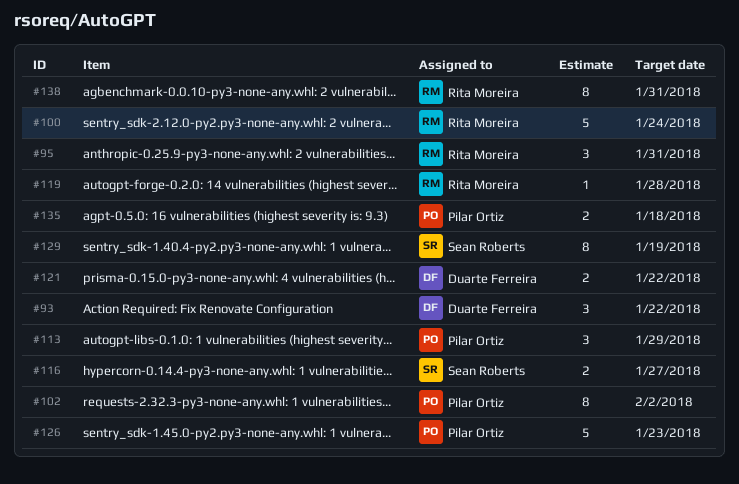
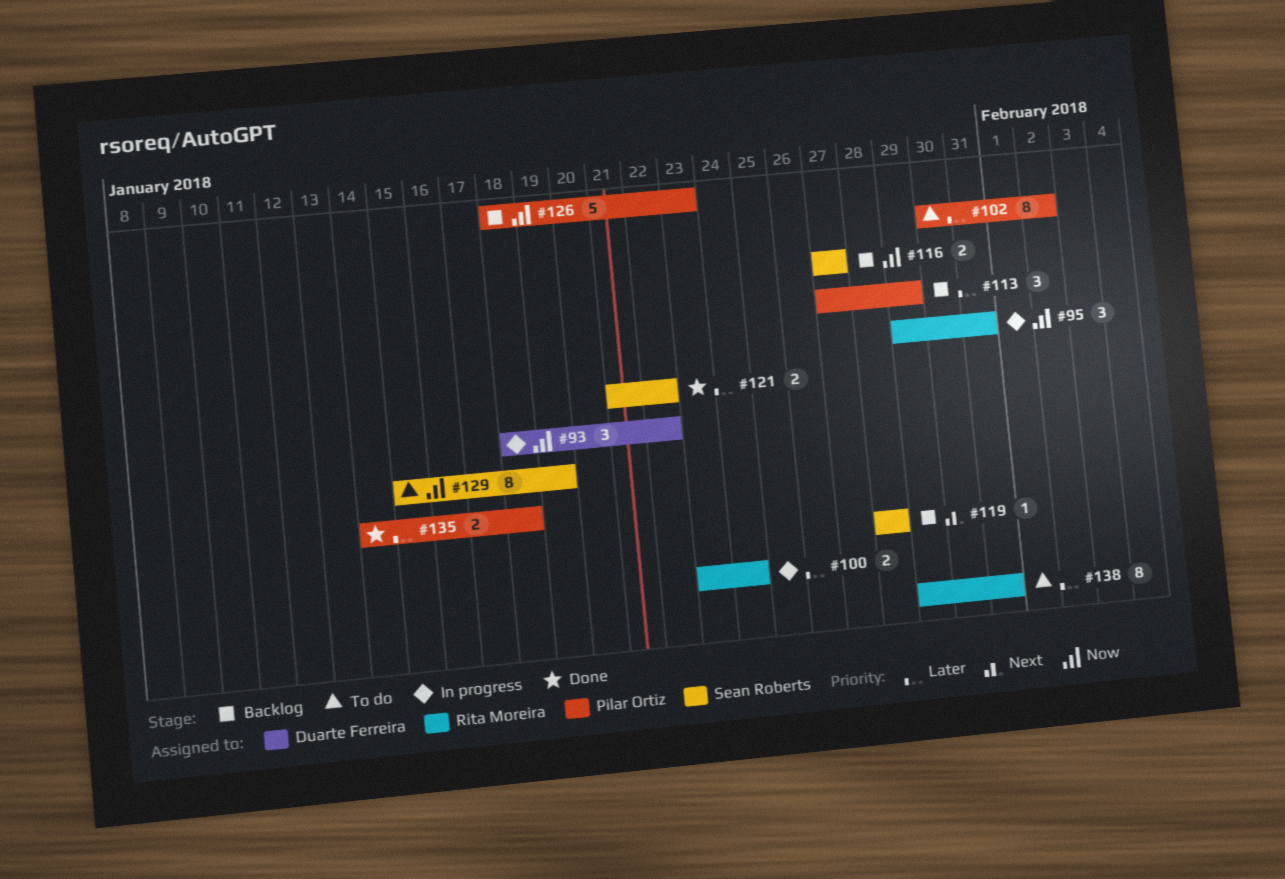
#100, estimate: 5 -> 2
#119, owner: Rita Moreira -> Sean Roberts
#121, owner: Duarte Ferreira -> Sean Roberts

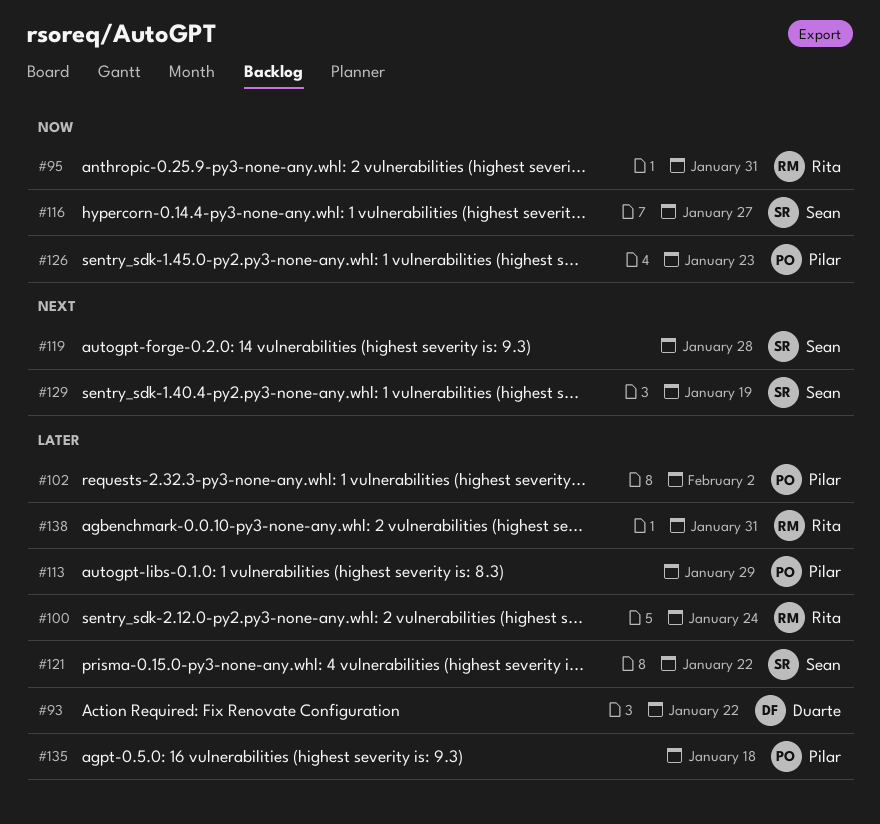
#93, priority: Now -> Later
#129, priority: Now -> Next

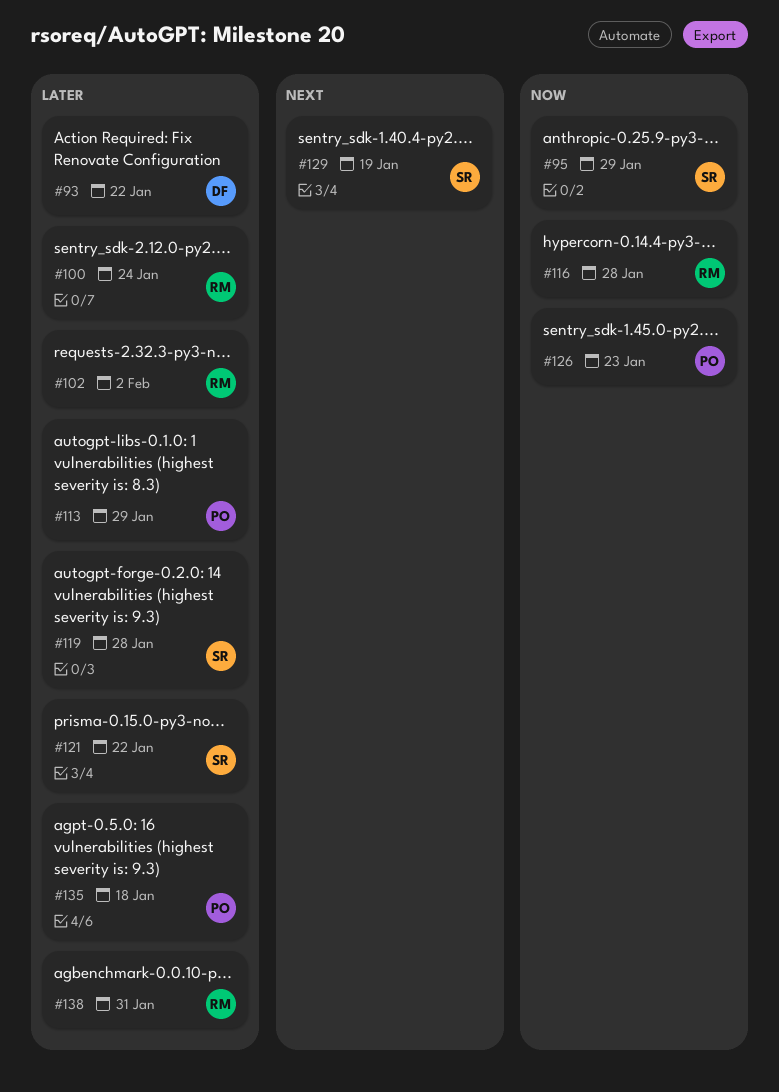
#95, owner: Rita -> Sean
#95, due: Jan 31 -> Jan 29
#102, owner: Pilar -> Rita
#116, owner: Sean -> Rita
#116, due: Jan 27 -> Jan 28
#119, priority: Next -> Later

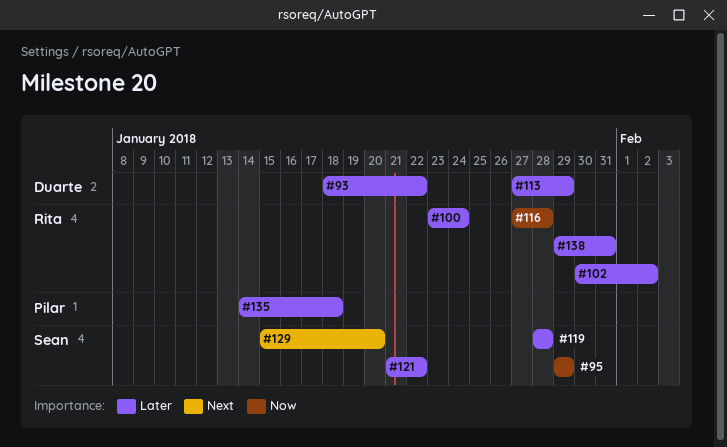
#113, owner: Pilar -> Duarte
#126: present -> none
#129, due: Jan 19 -> Jan 20

